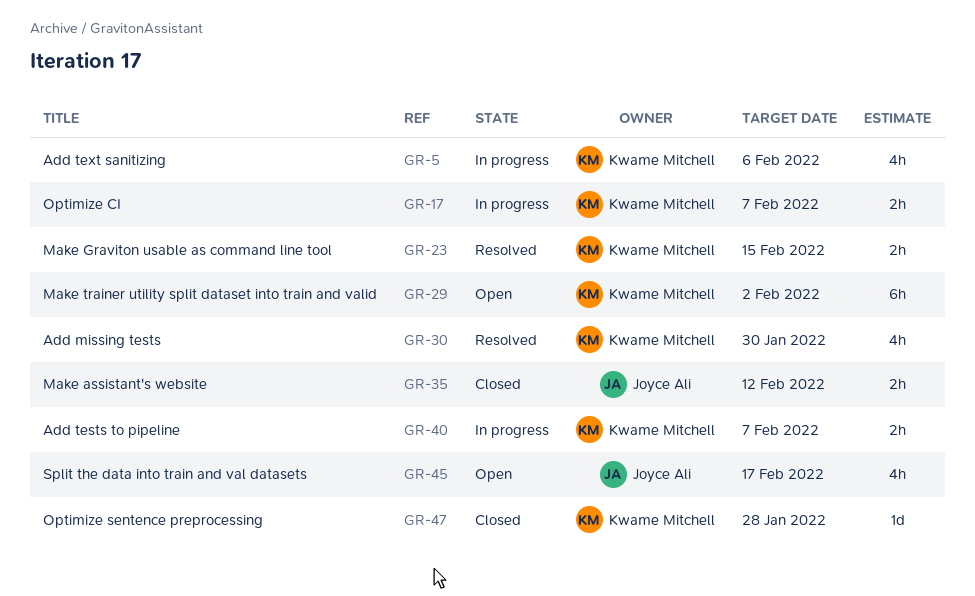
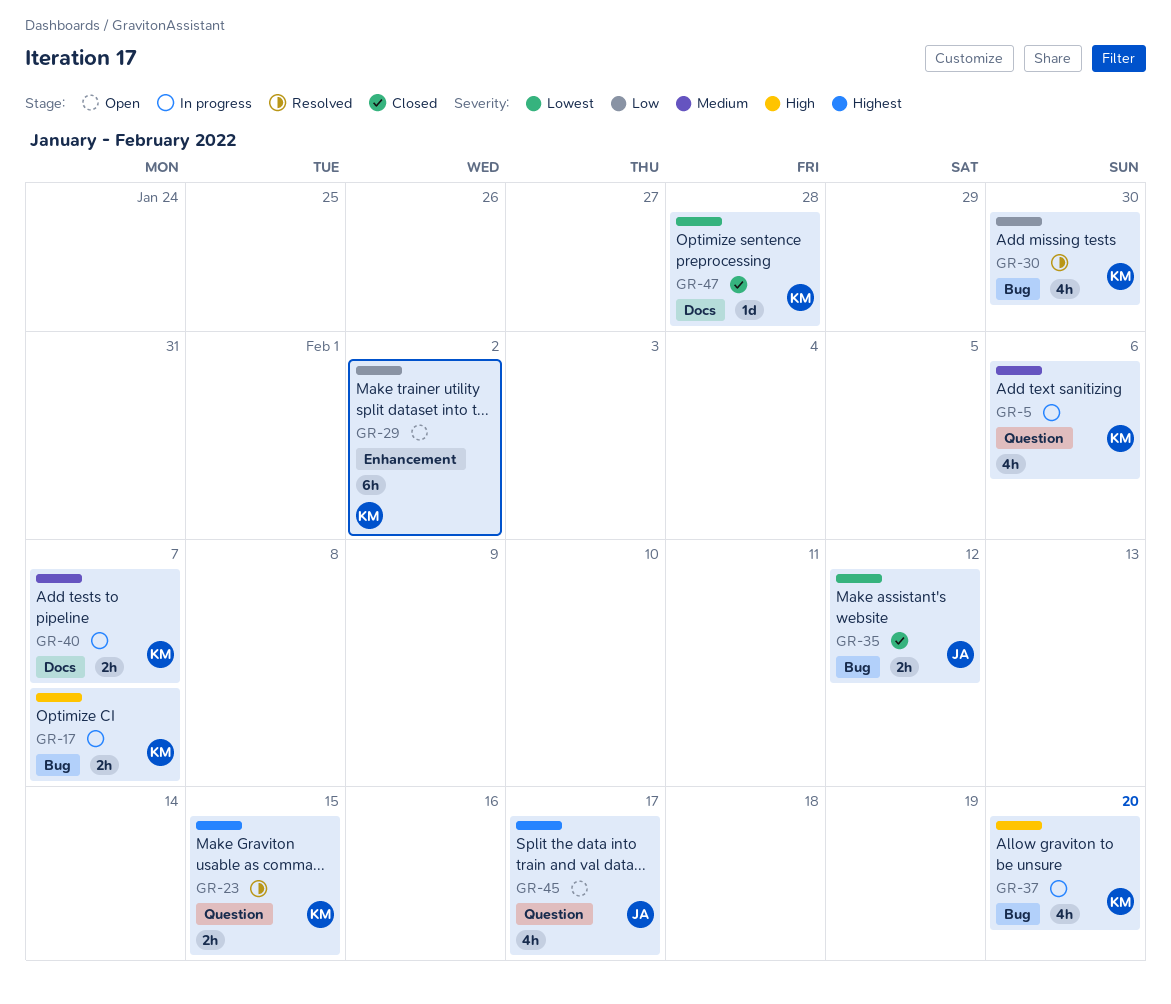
GR-37: none -> present

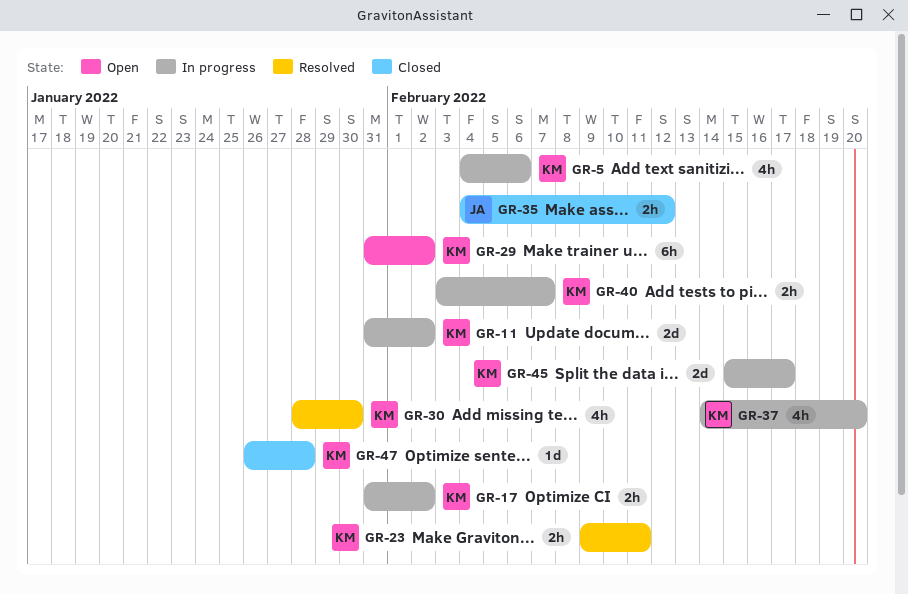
GR-11: none -> present
GR-17, due: Feb 7 -> Feb 2
GR-23, due: Feb 15 -> Feb 11
GR-45, status: Open -> In progress
GR-45, owner: JA -> KM
GR-45, estimate: 4h -> 2d

